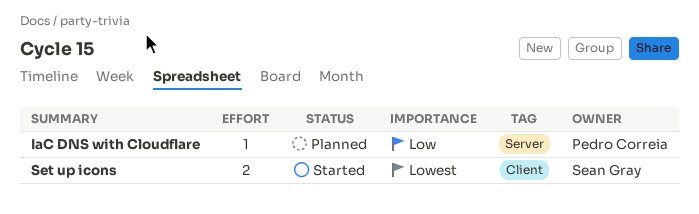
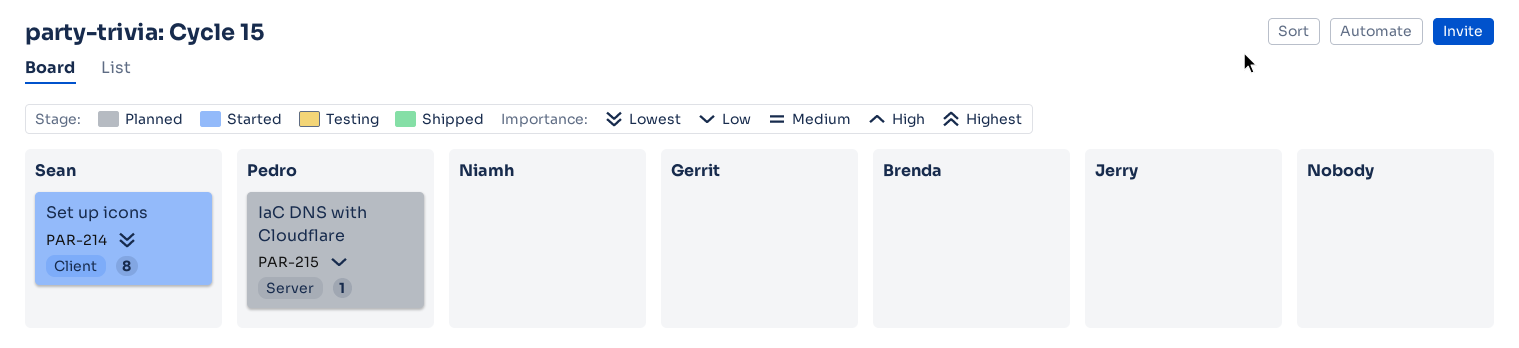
Set up icons, estimate: 2 -> 8

